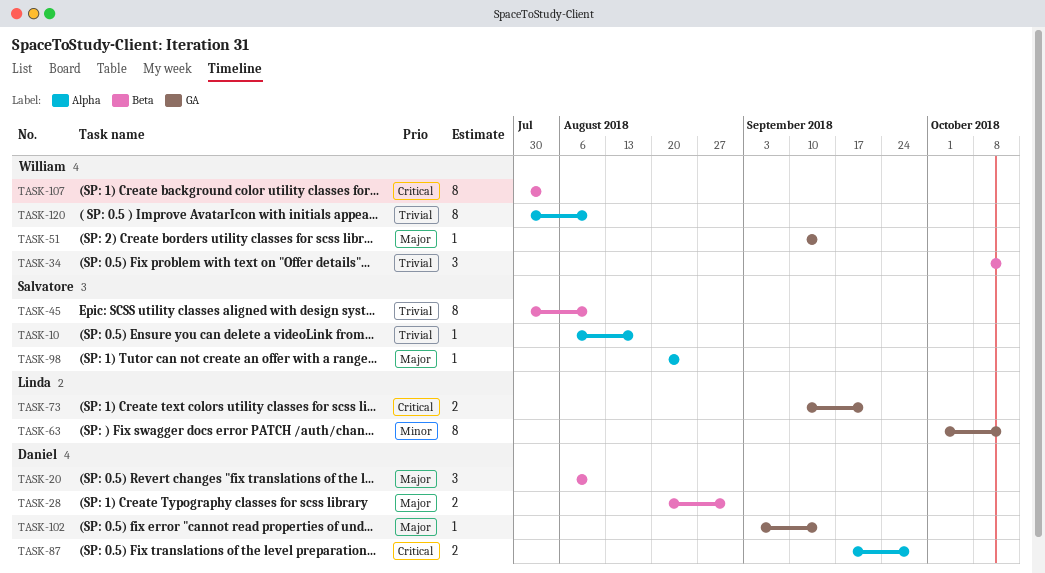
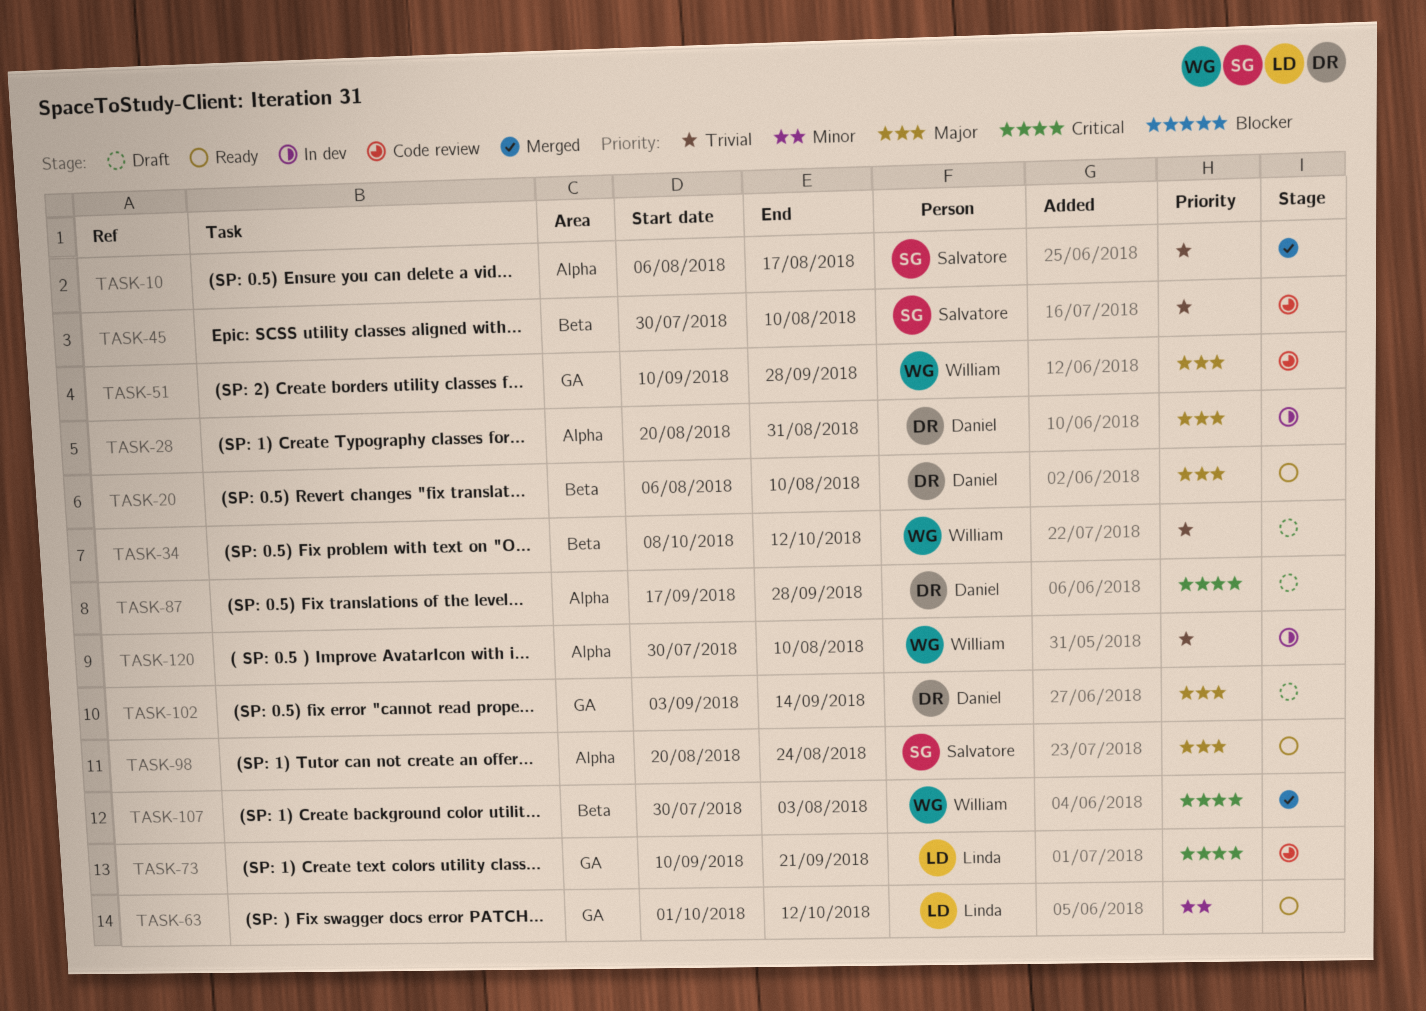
TASK-28, label: Beta -> Alpha
TASK-51, due: Sep 14 -> Sep 28

